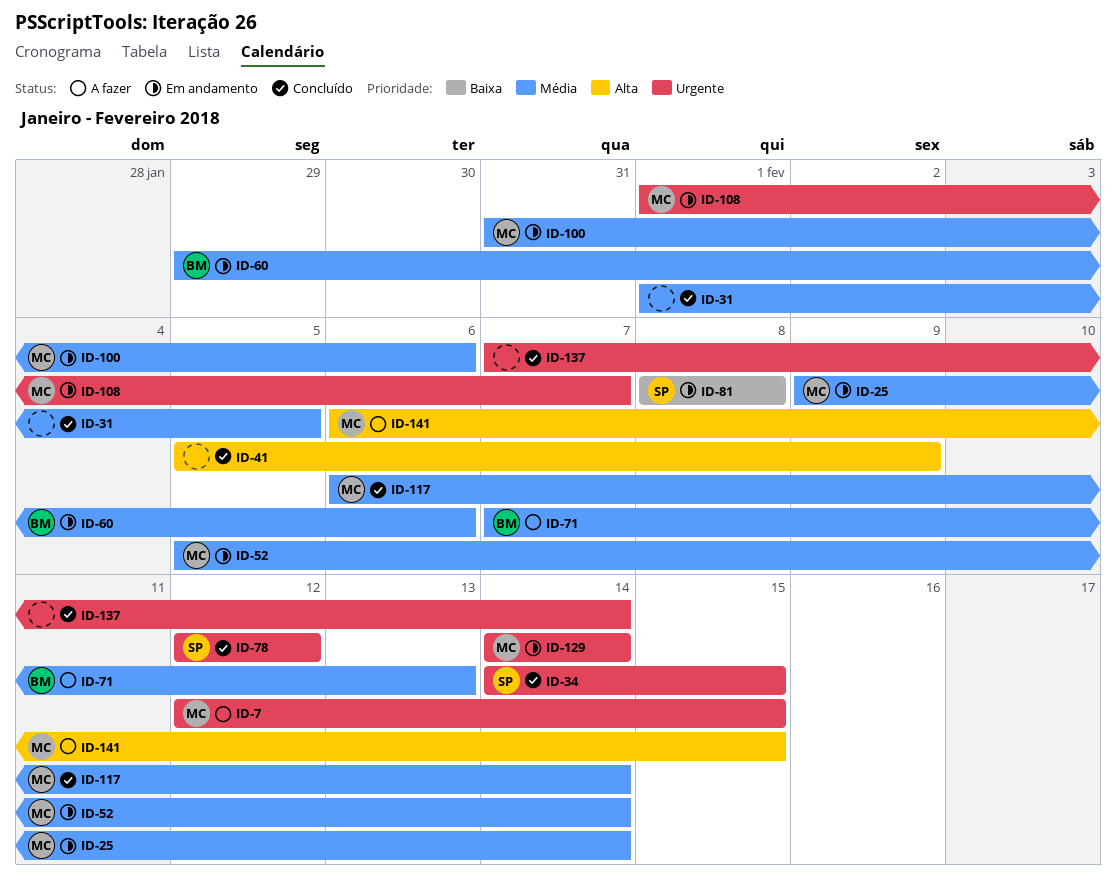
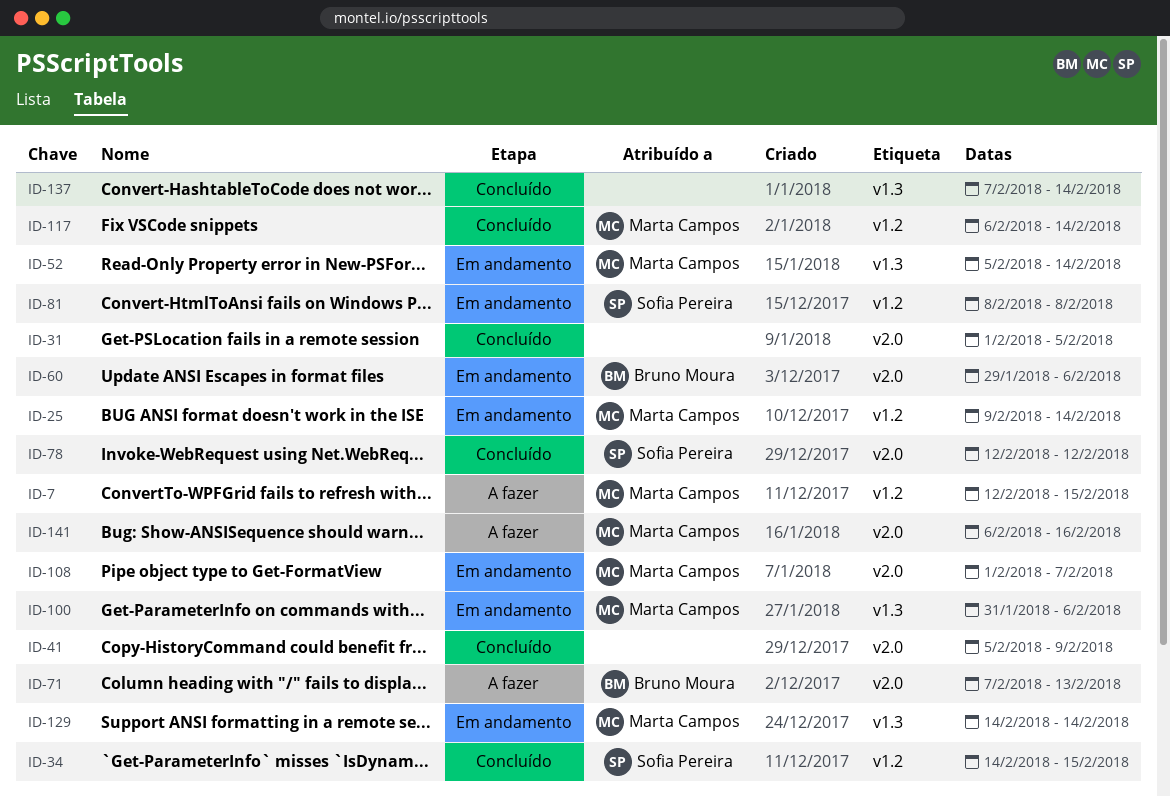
ID-141, due: Feb 15 -> Feb 16

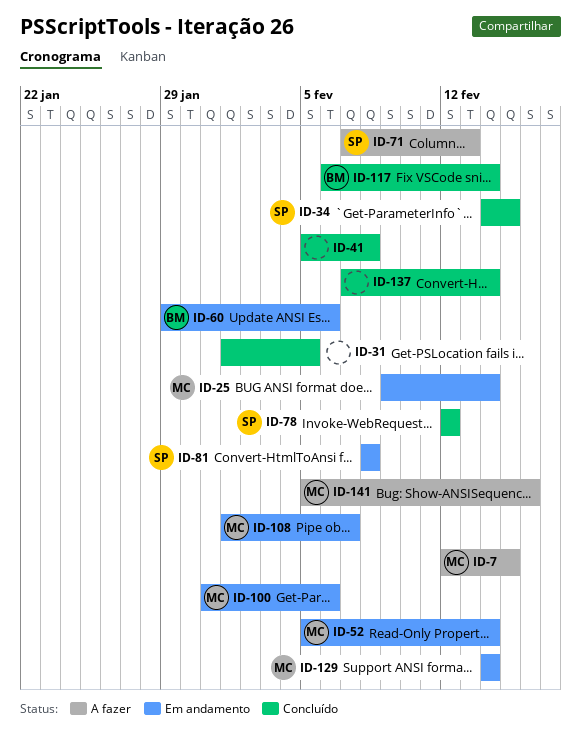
ID-41, due: Feb 9 -> Feb 8
ID-71, owner: Bruno Moura -> Sofia Pereira
ID-117, owner: Marta Campos -> Bruno Moura
ID-141, start: Feb 6 -> Feb 5

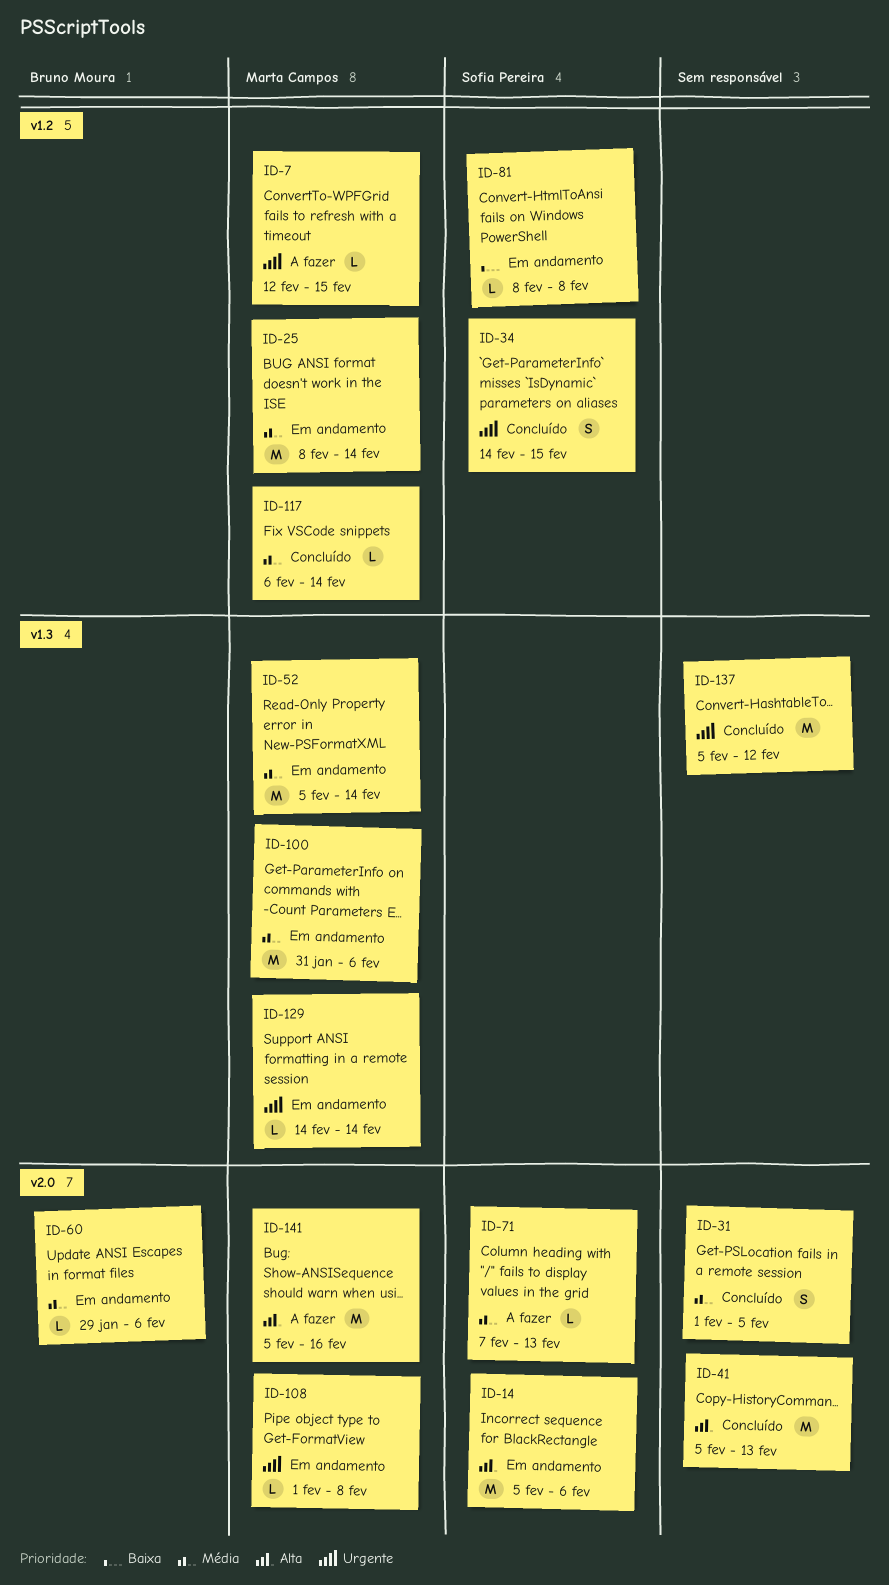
ID-14: none -> present
ID-25, start: Feb 9 -> Feb 8
ID-41, due: Feb 8 -> Feb 13
ID-78: present -> none
ID-108, due: Feb 7 -> Feb 8
ID-117, owner: Bruno Moura -> Marta Campos
ID-137, start: Feb 7 -> Feb 5
ID-137, due: Feb 14 -> Feb 12

